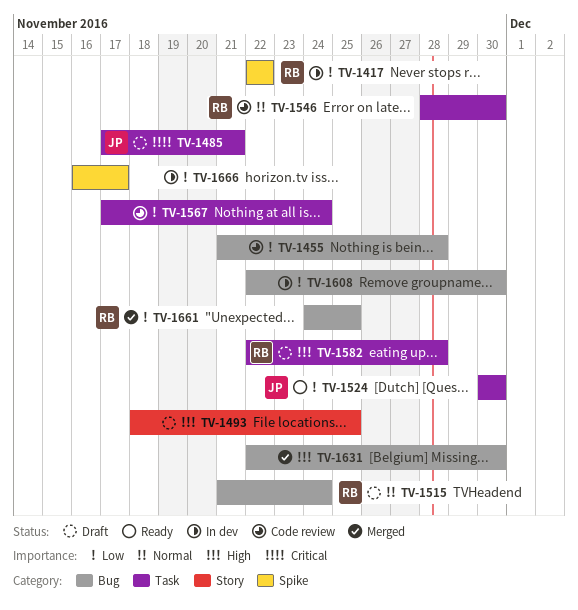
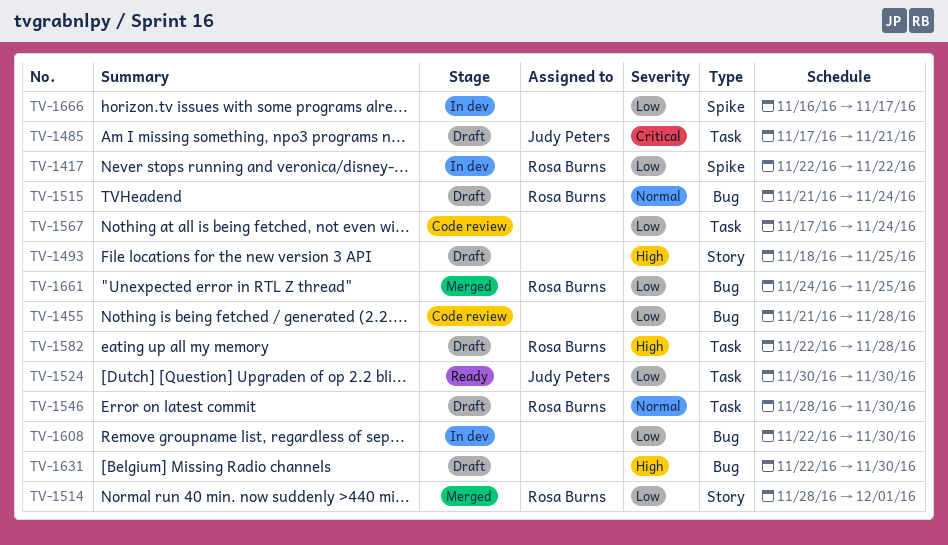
TV-1514: none -> present
TV-1546, status: Code review -> Draft
TV-1631, status: Merged -> Draft

